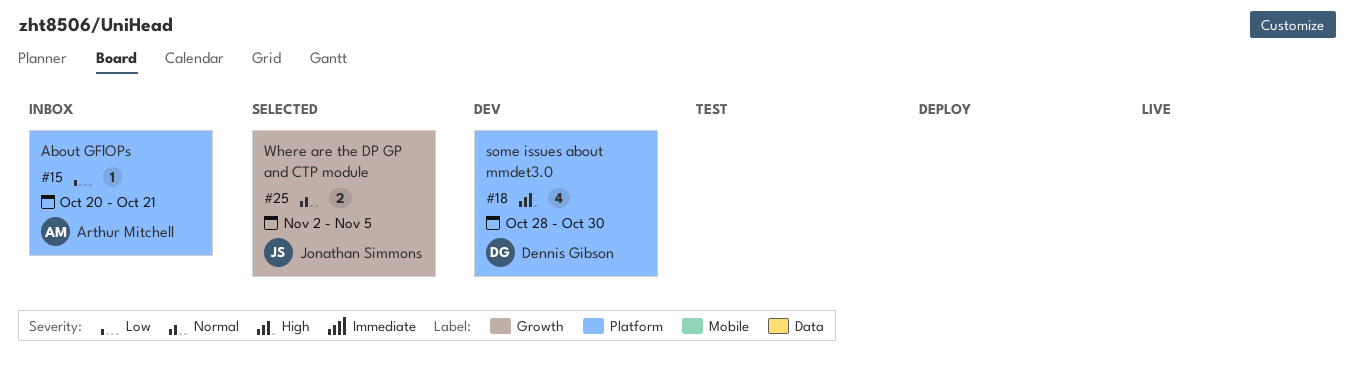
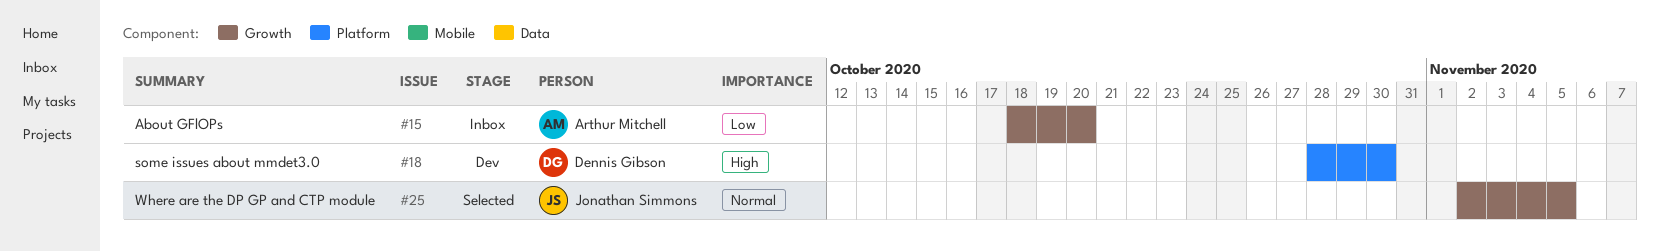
#15, label: Platform -> Growth
#15, start: Oct 20 -> Oct 18
#15, due: Oct 21 -> Oct 20

